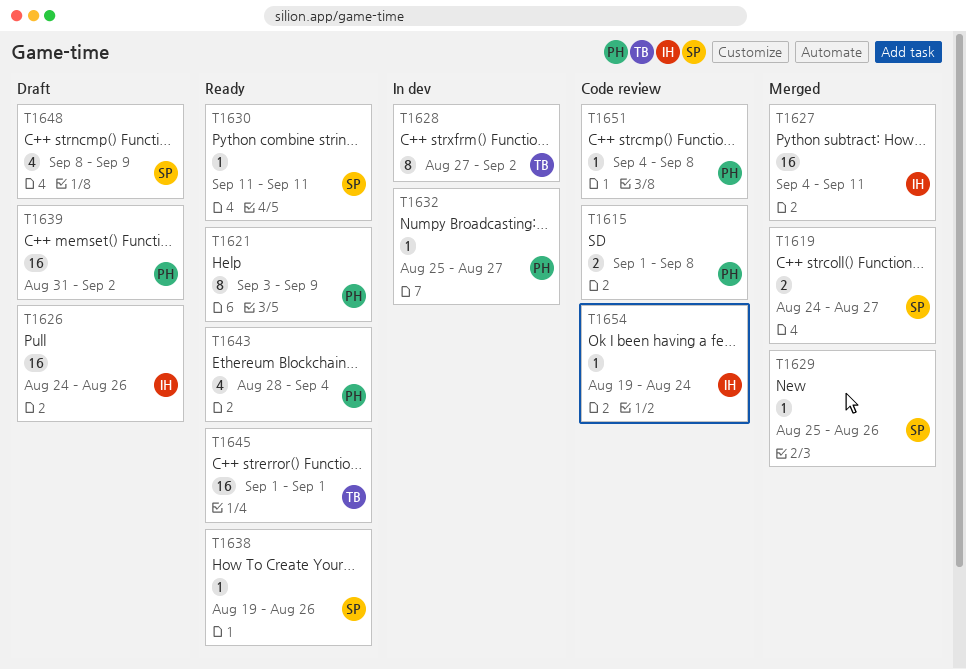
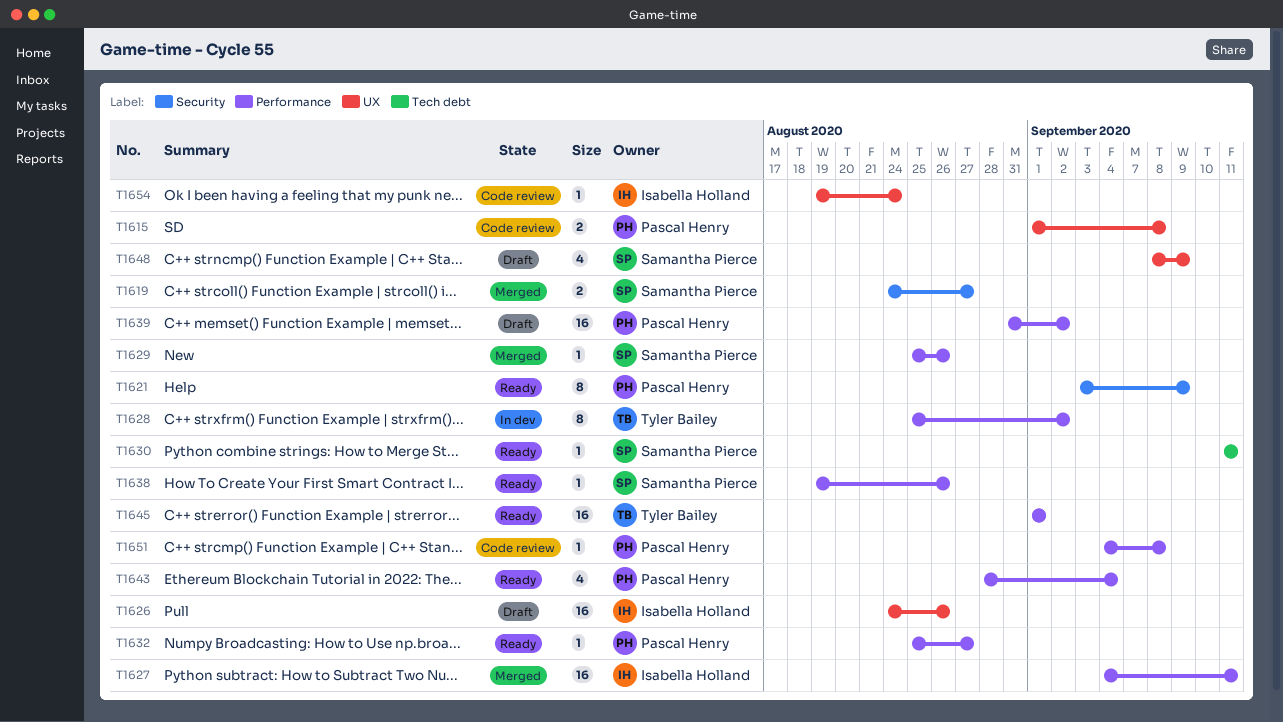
T1628, start: Aug 27 -> Aug 25
T1632, status: In dev -> Ready

